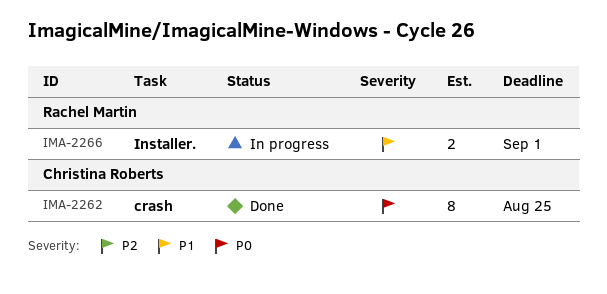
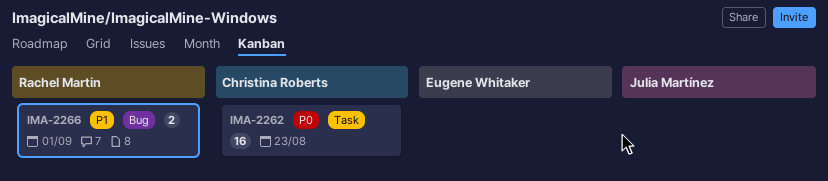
IMA-2262, estimate: 8 -> 16
IMA-2262, due: Aug 25 -> Aug 23

